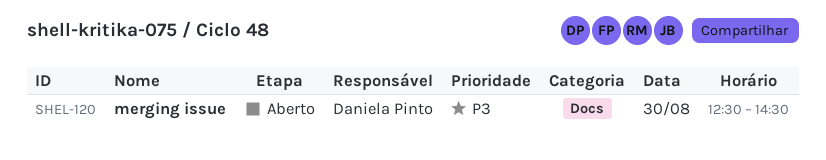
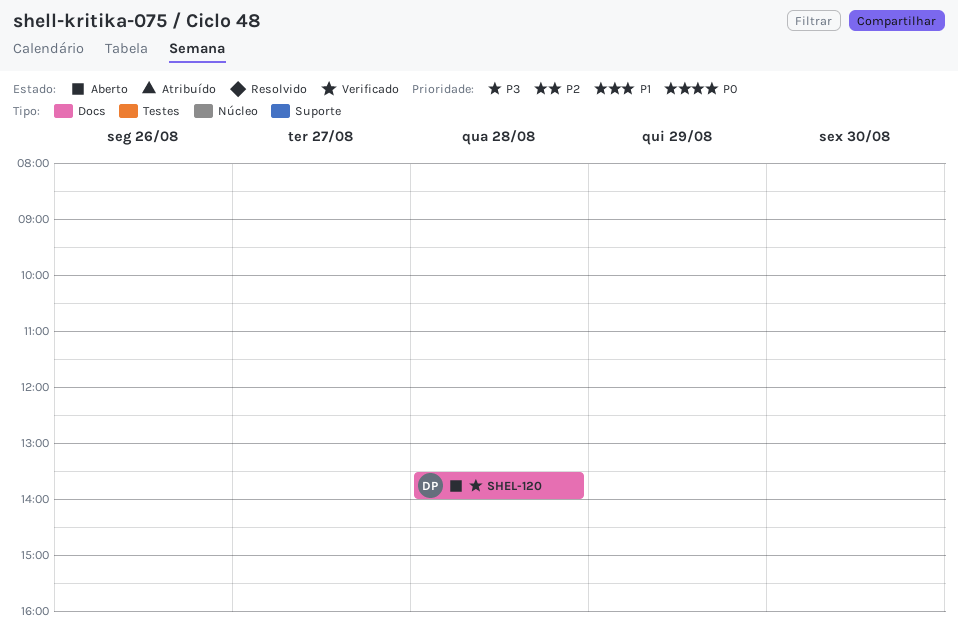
SHEL-120, day: Aug 30 -> Aug 28
SHEL-120, begins: 12:30 -> 13:30
SHEL-120, ends: 14:30 -> 14:00

